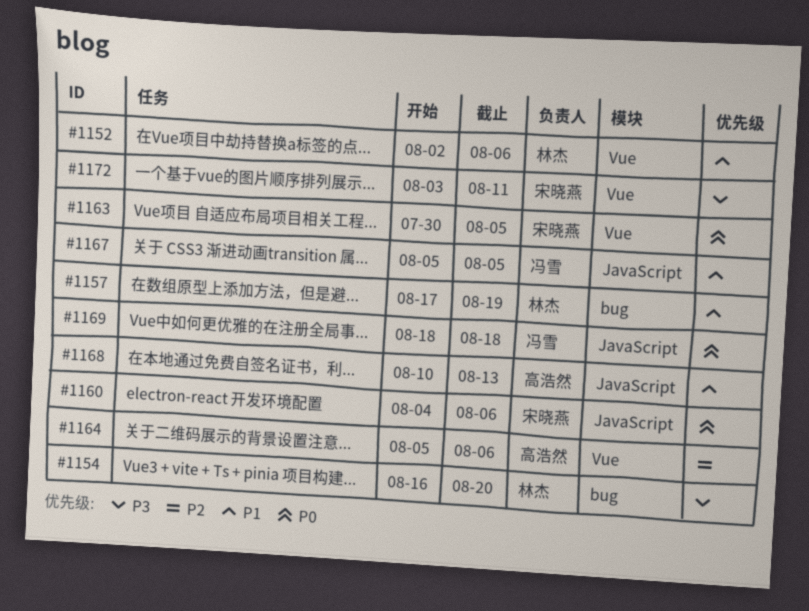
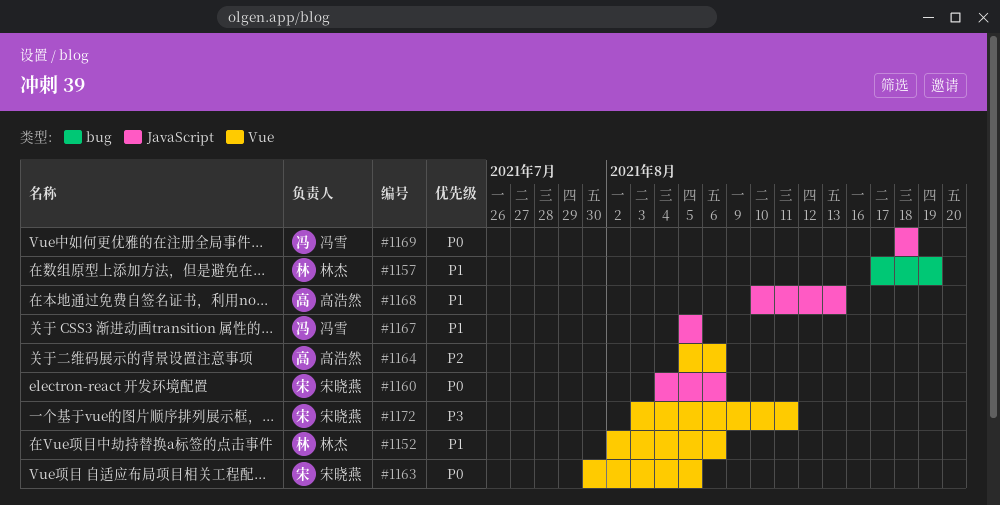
#1154: present -> none

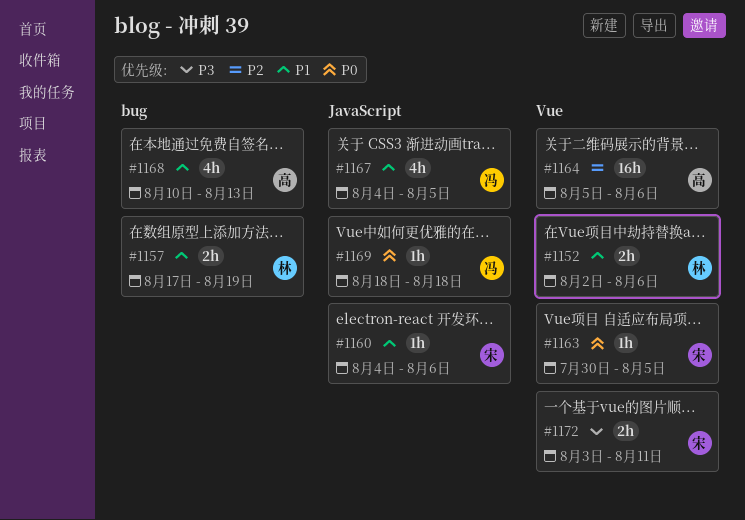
#1160, priority: P0 -> P1
#1167, start: Aug 5 -> Aug 4
#1168, label: JavaScript -> bug

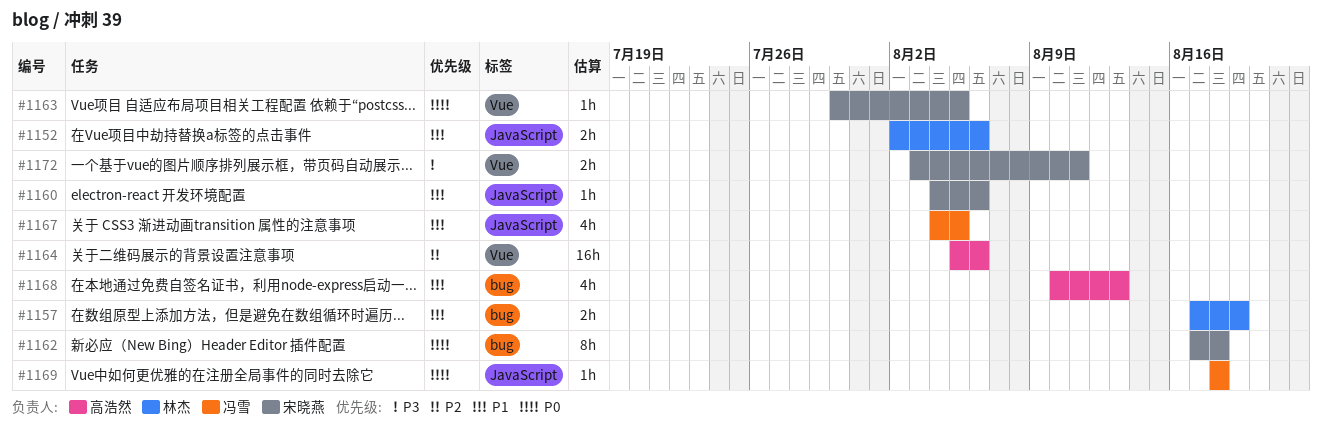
#1152, label: Vue -> JavaScript
#1162: none -> present

